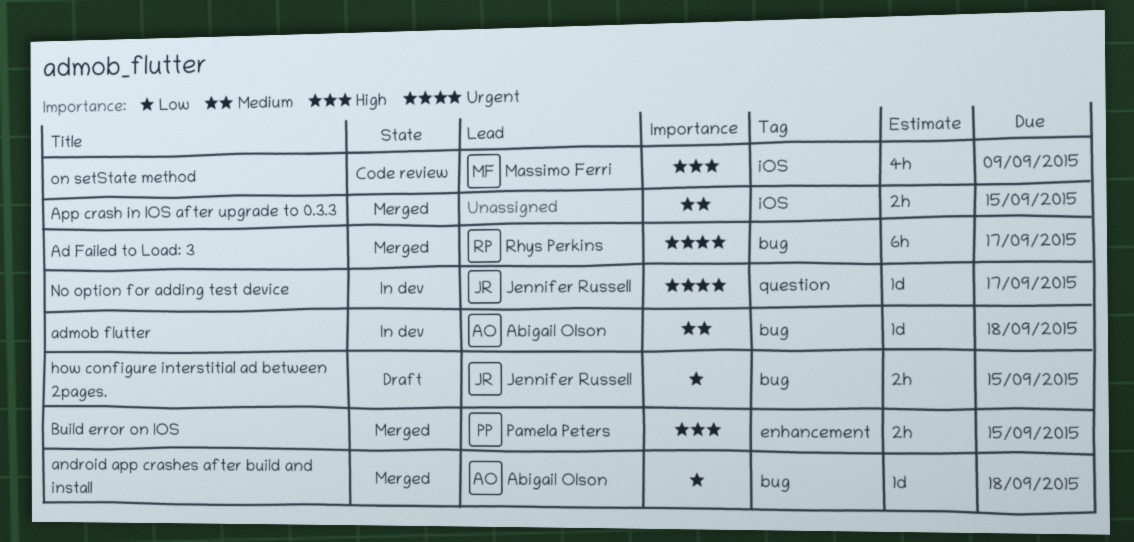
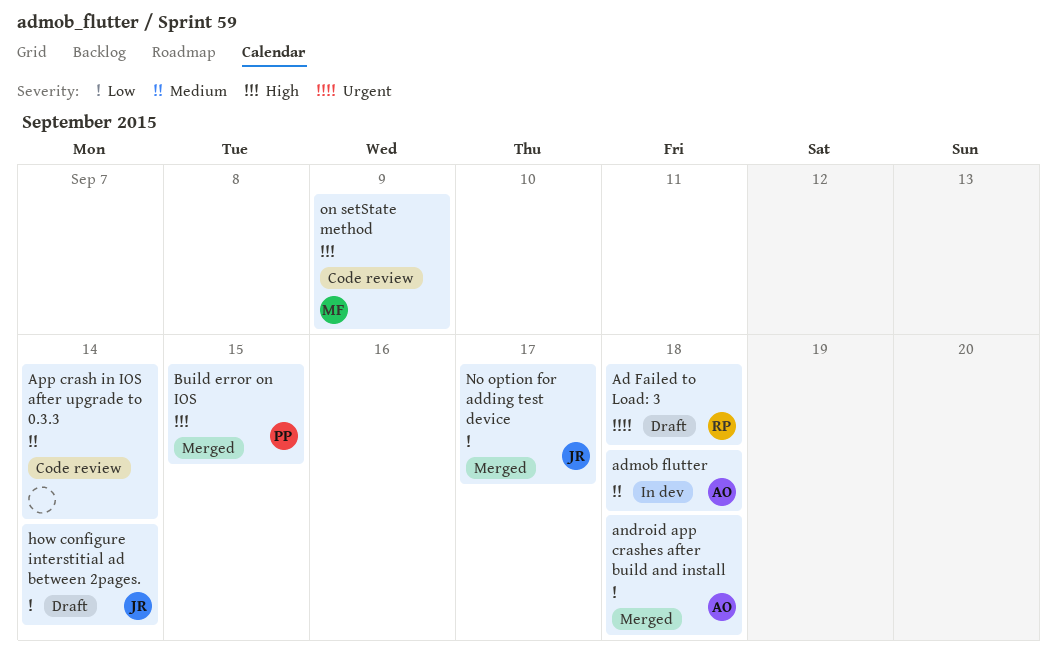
Ad Failed to Load: 3, status: Merged -> Draft
Ad Failed to Load: 3, due: Sep 17 -> Sep 18
App crash in IOS after upgrade to 0.3.3, status: Merged -> Code review
App crash in IOS after upgrade to 0.3.3, due: Sep 15 -> Sep 14
how configure interstitial ad between 2pages., due: Sep 15 -> Sep 14
No option for adding test device, status: In dev -> Merged
No option for adding test device, priority: Urgent -> Low

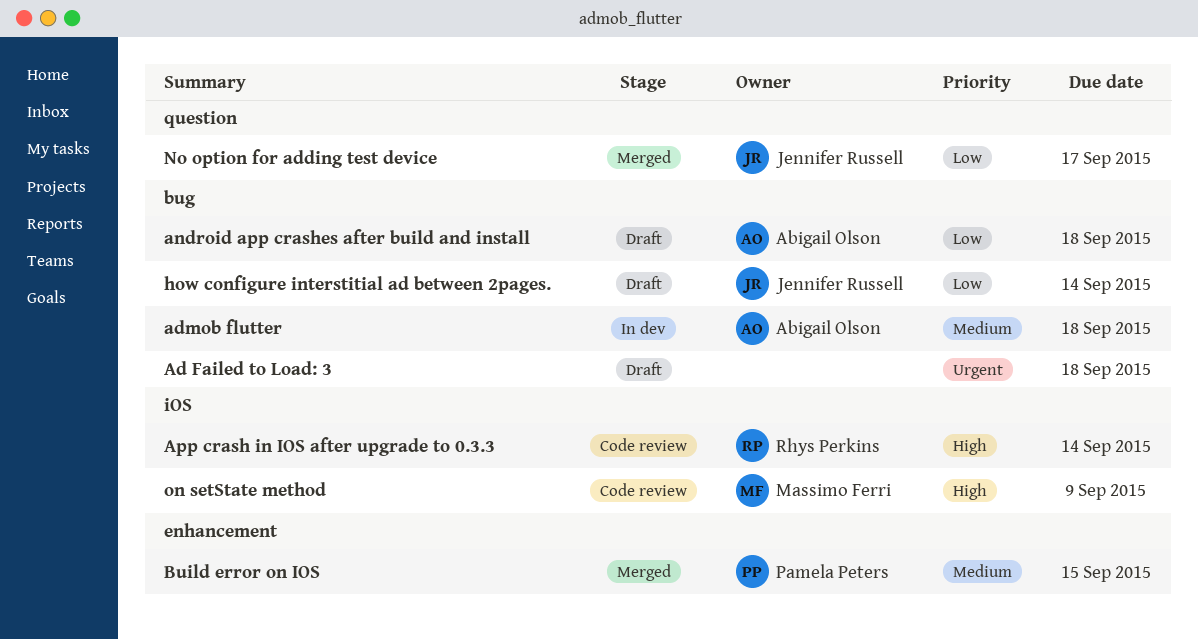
Ad Failed to Load: 3, owner: Rhys Perkins -> none
android app crashes after build and install, status: Merged -> Draft
App crash in IOS after upgrade to 0.3.3, owner: none -> Rhys Perkins
App crash in IOS after upgrade to 0.3.3, priority: Medium -> High
Build error on IOS, priority: High -> Medium

